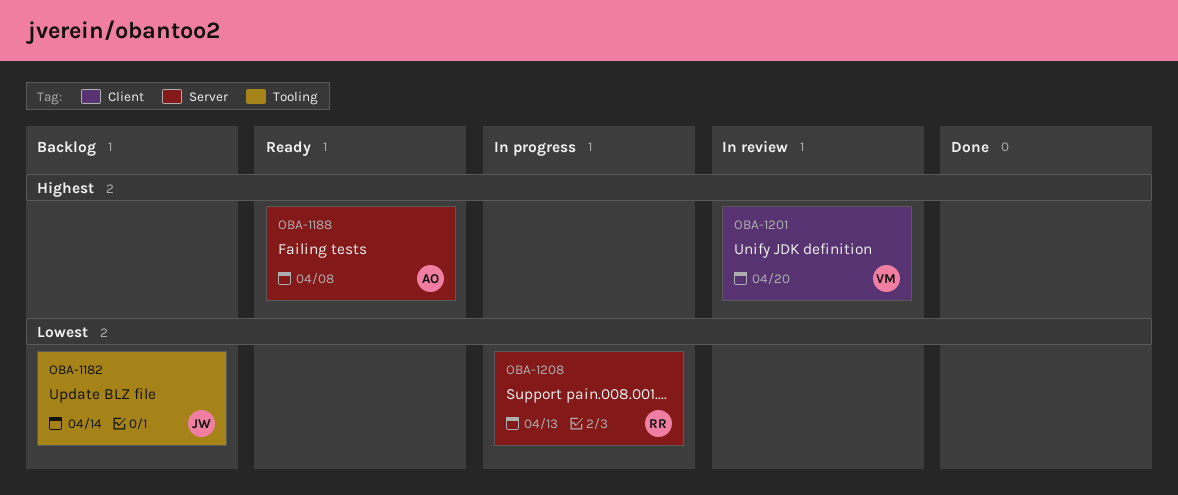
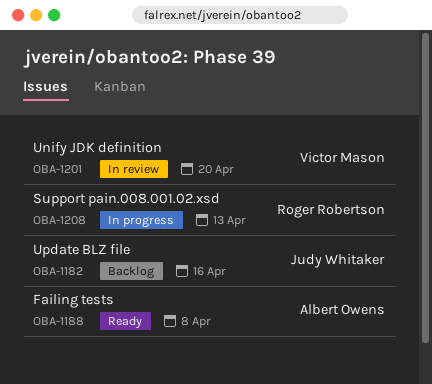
OBA-1182, due: Apr 14 -> Apr 16

